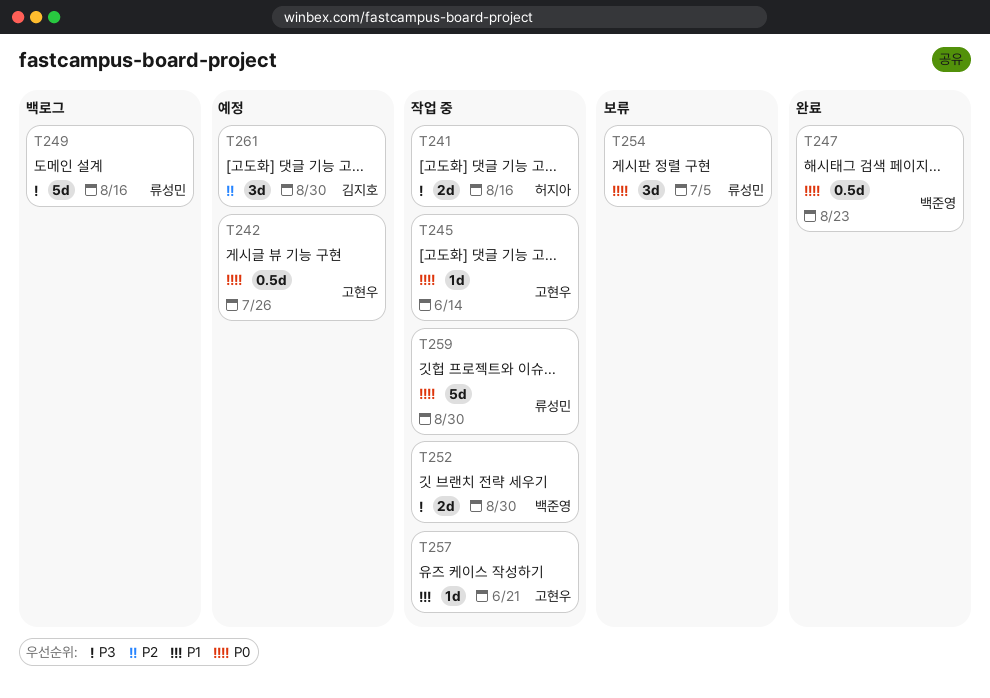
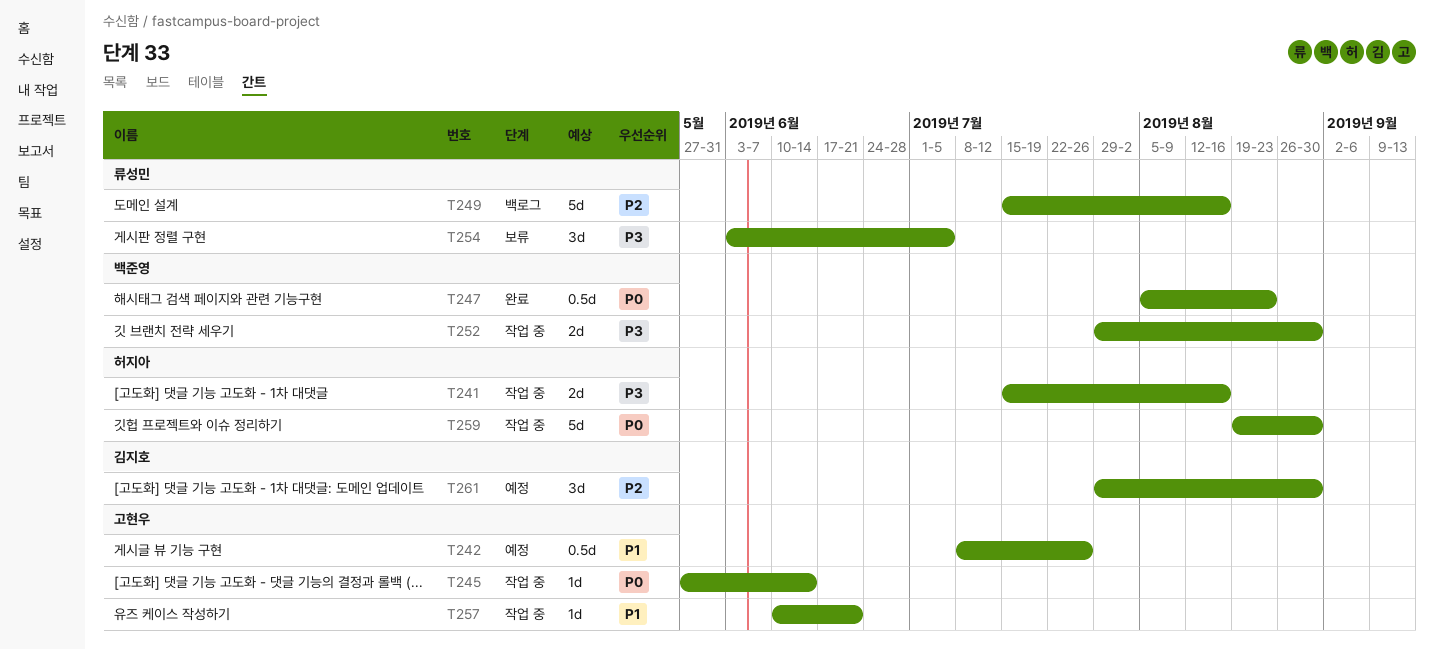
T242, priority: P0 -> P1
T249, priority: P3 -> P2
T254, priority: P0 -> P3
T259, owner: 류성민 -> 허지아

